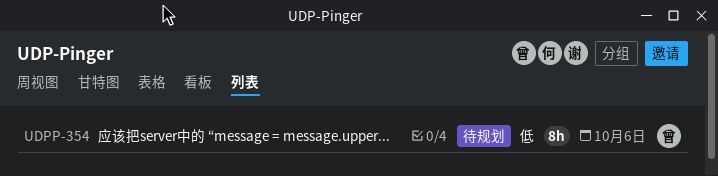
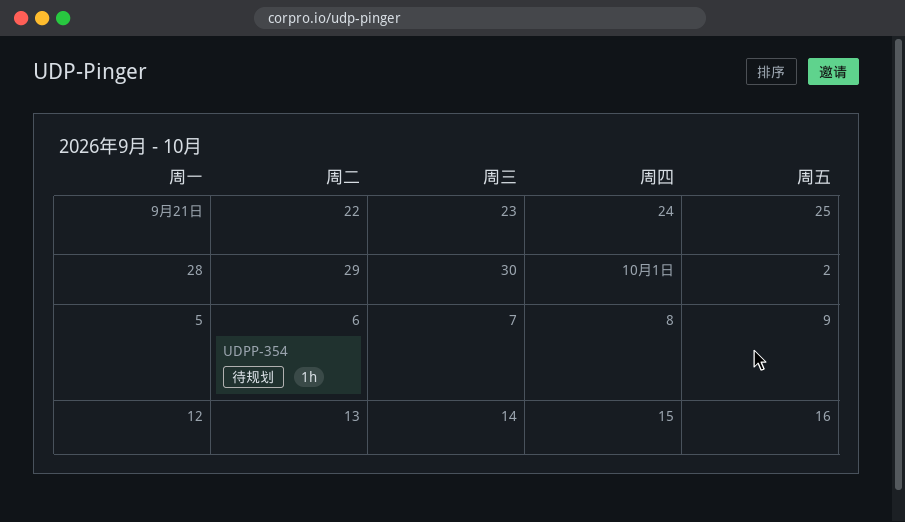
UDPP-354, estimate: 8h -> 1h

